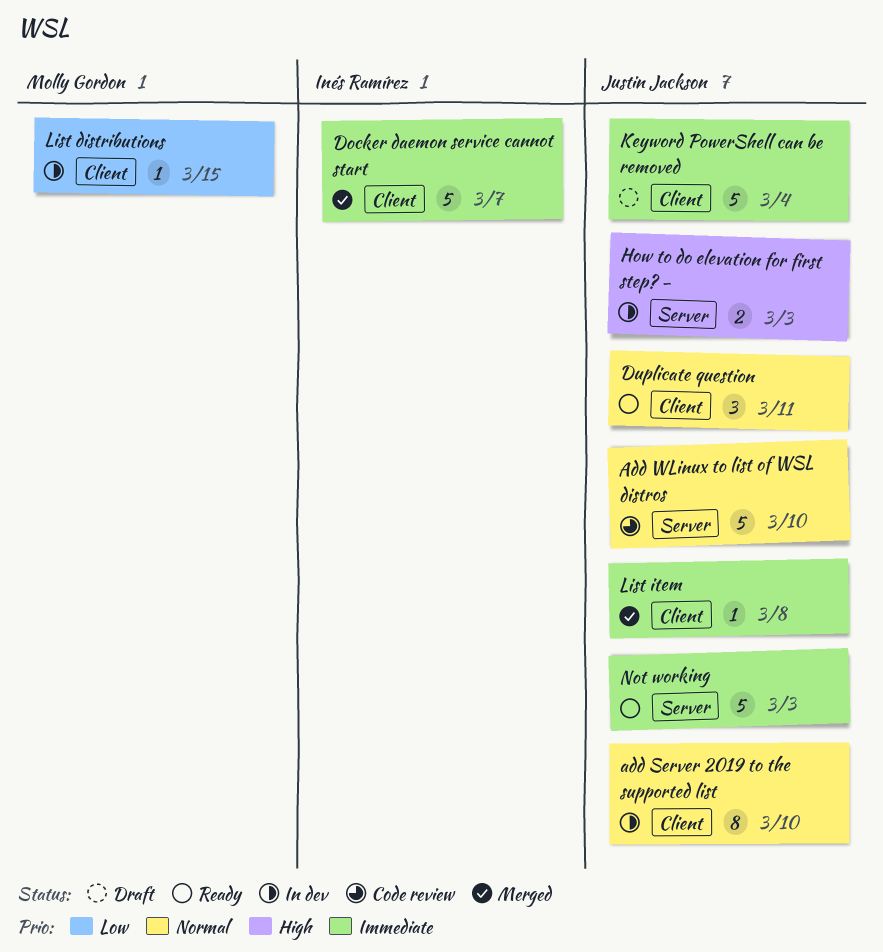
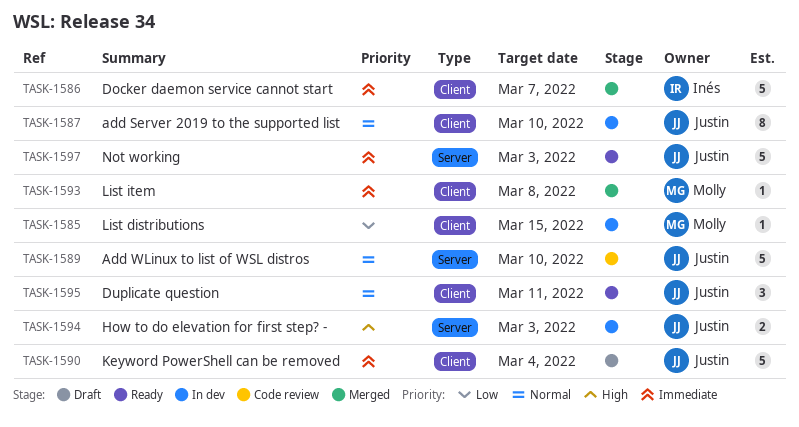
List item, owner: Justin Jackson -> Molly Gordon

